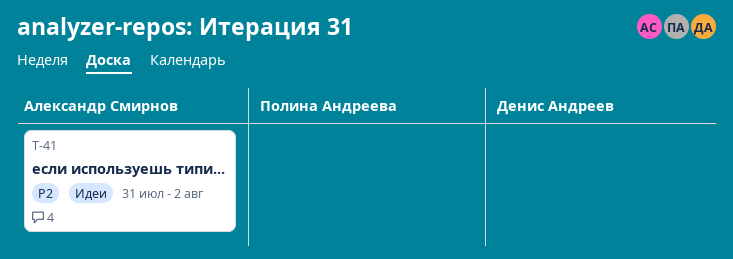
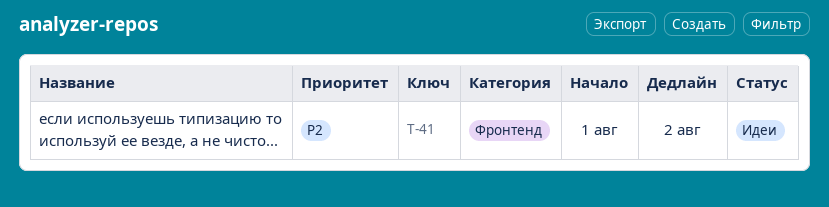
T-41, start: Jul 31 -> Aug 1

